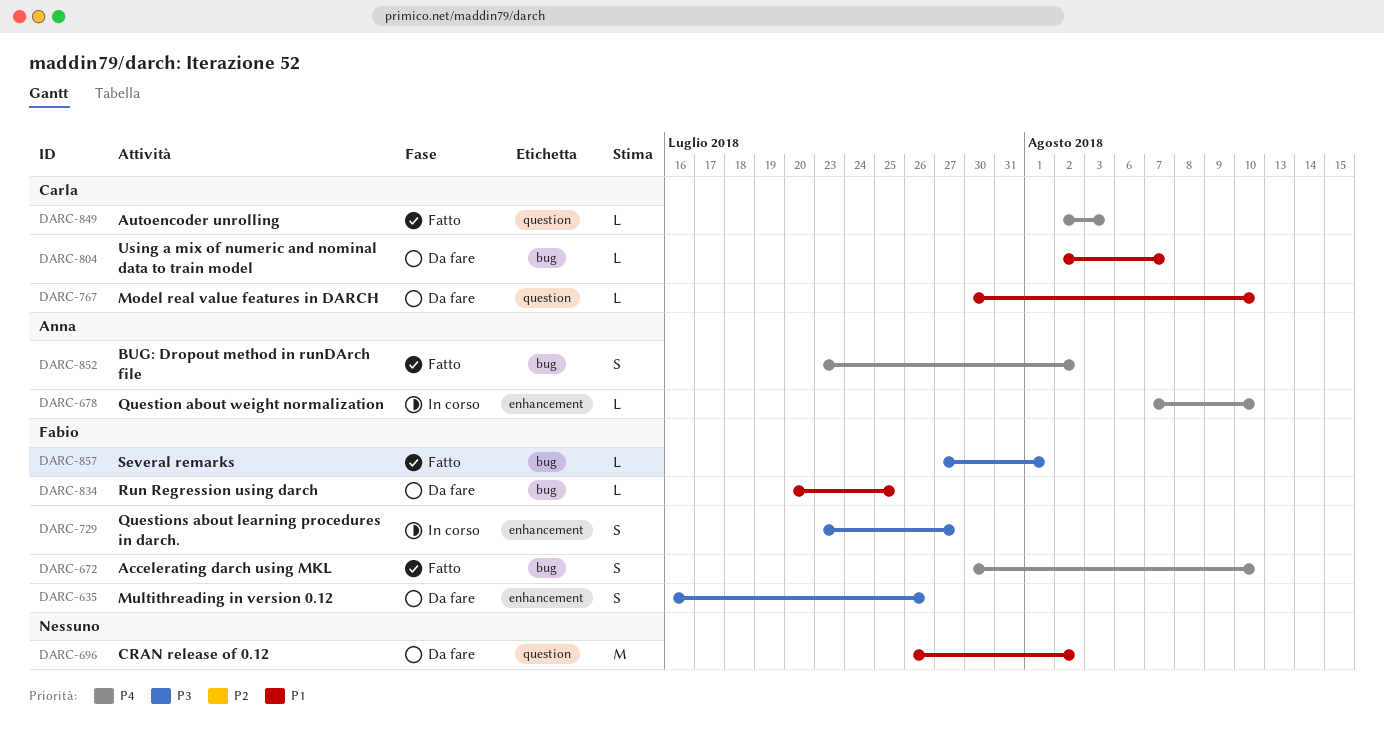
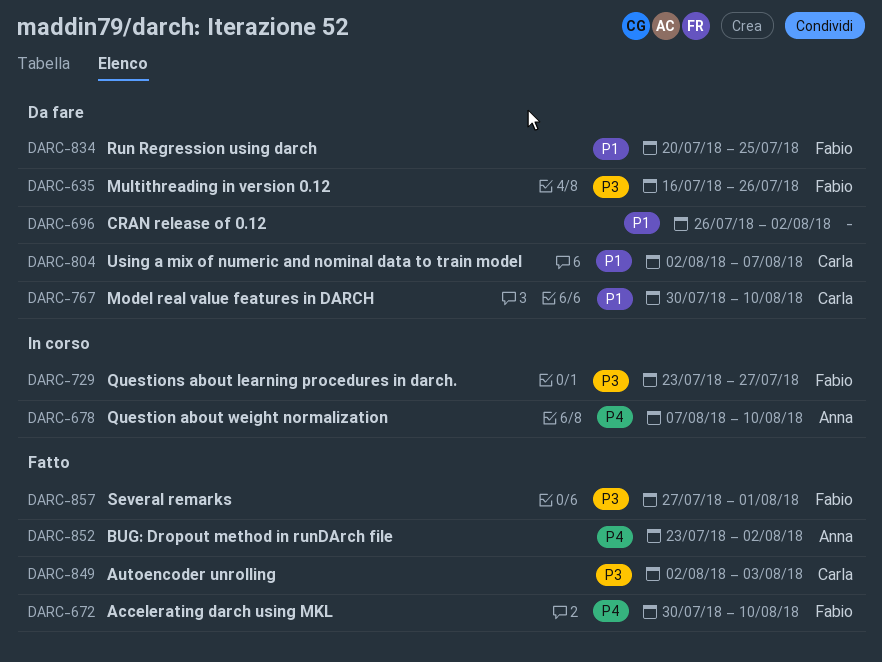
DARC-849, priority: P4 -> P3

